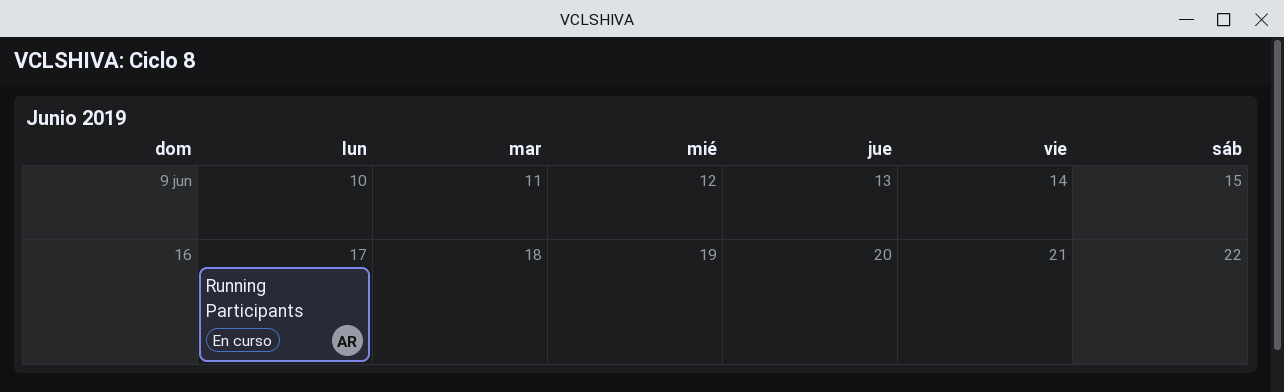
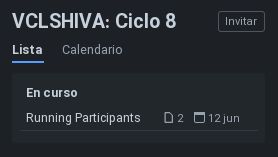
Running Participants, due: Jun 17 -> Jun 12

